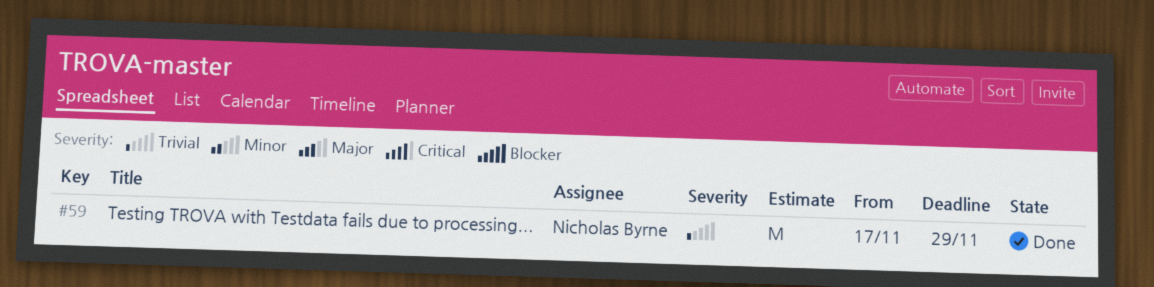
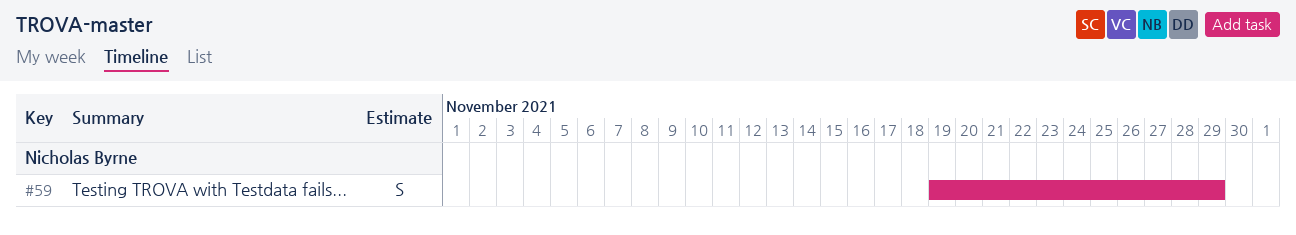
#59, estimate: M -> S
#59, start: Nov 17 -> Nov 19

